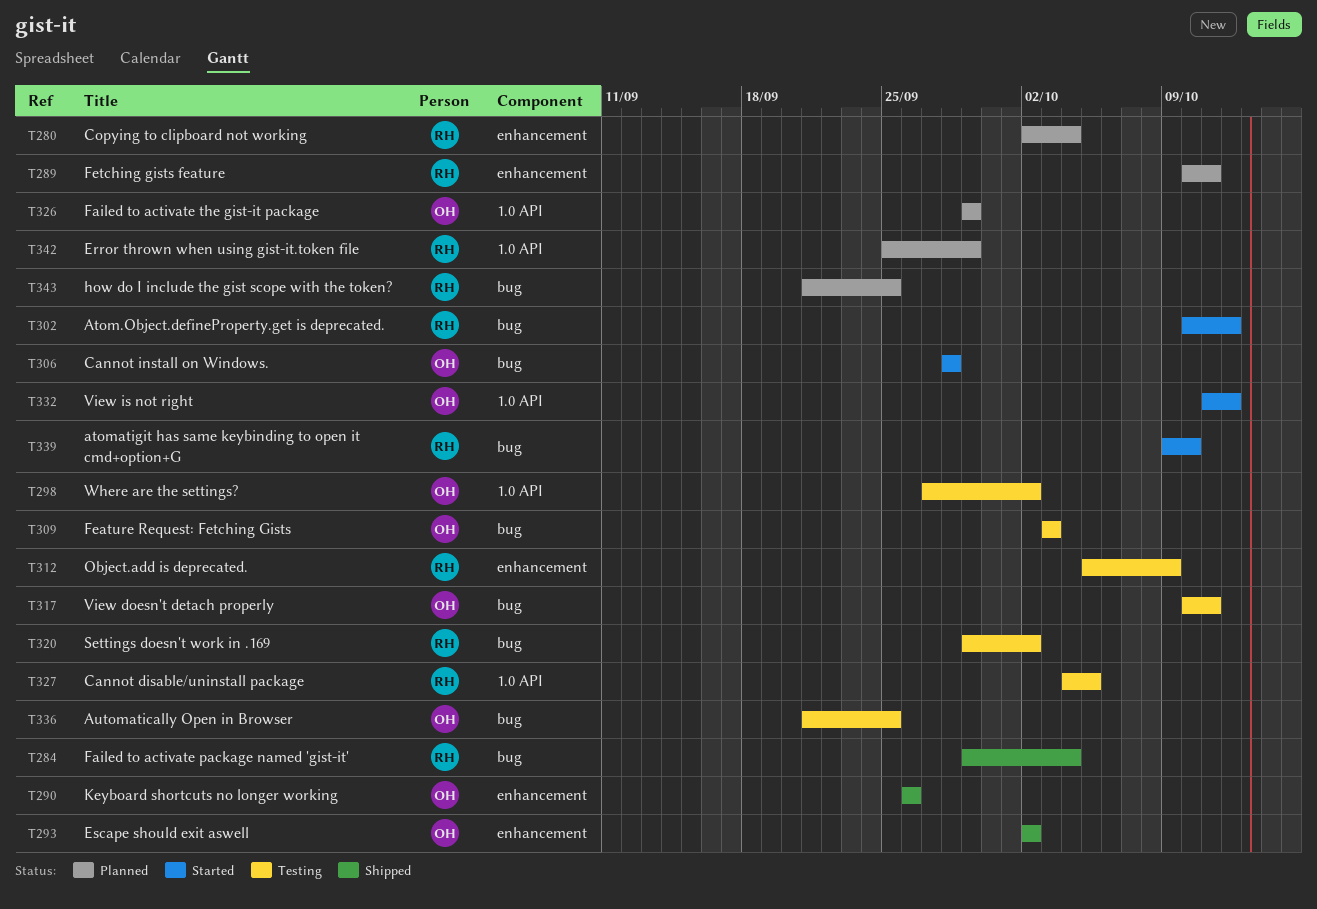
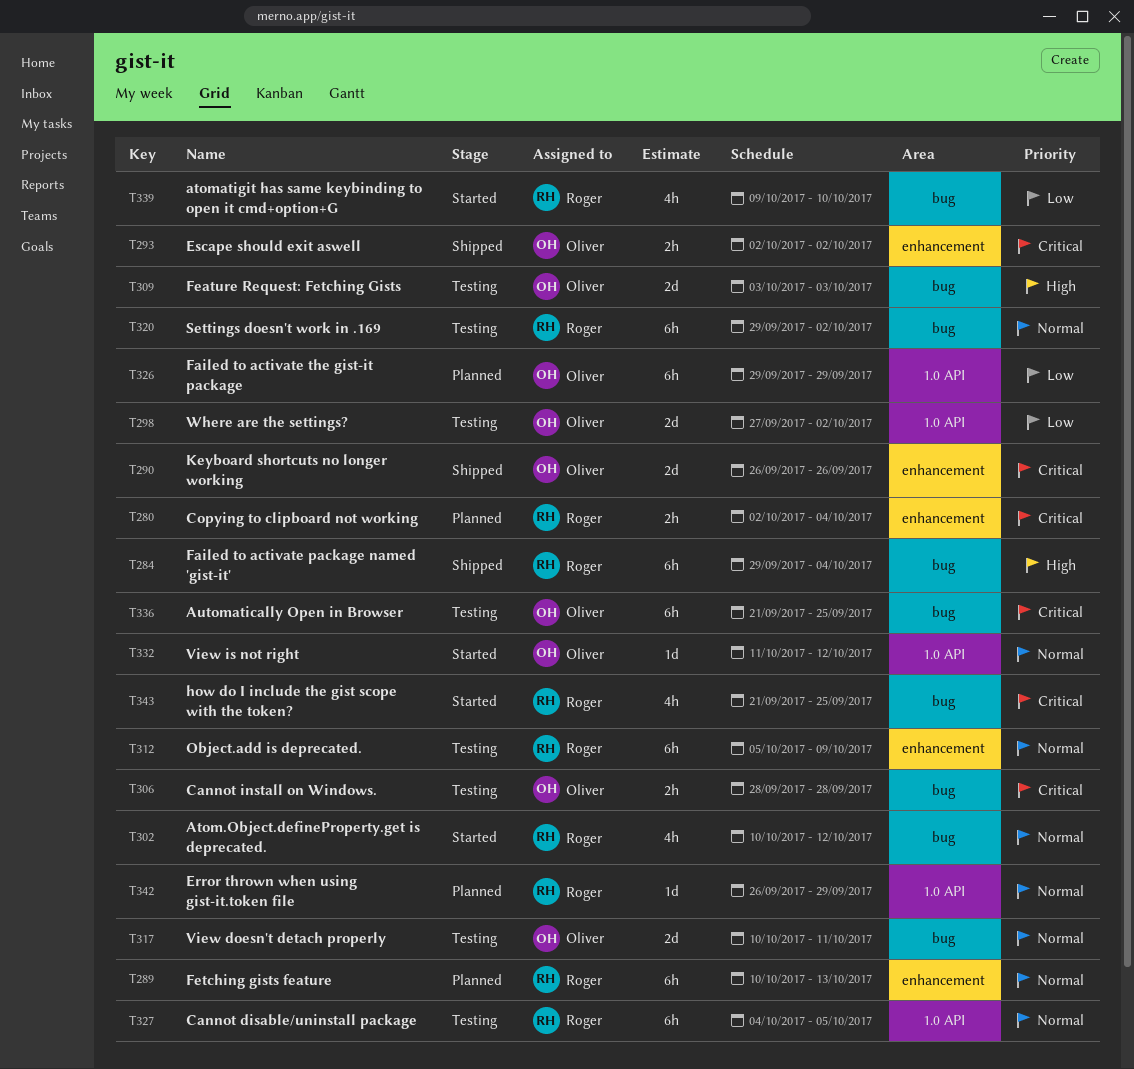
T289, due: Oct 11 -> Oct 13
T306, status: Started -> Testing
T342, start: Sep 25 -> Sep 26
T343, status: Planned -> Started

